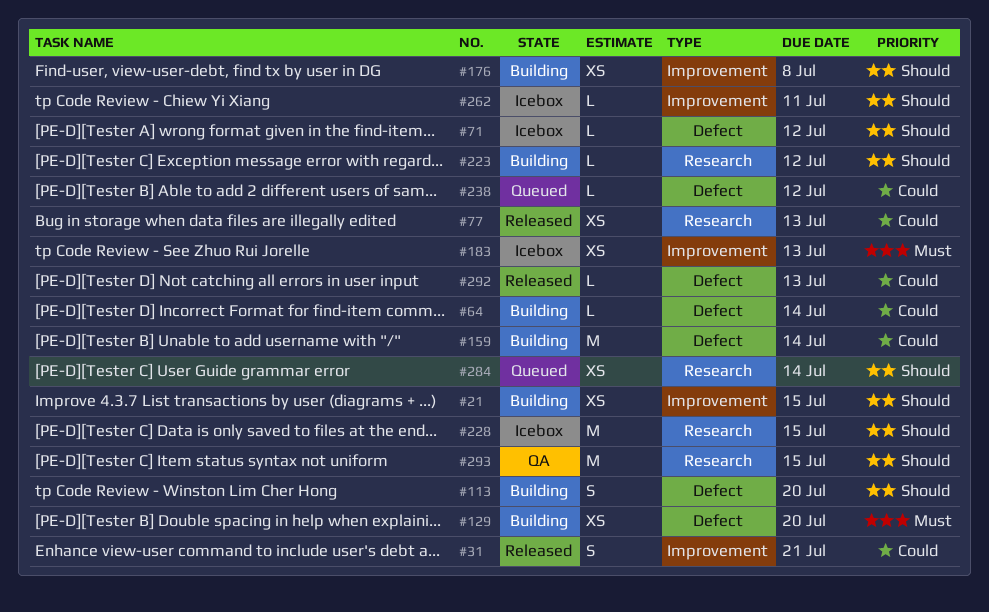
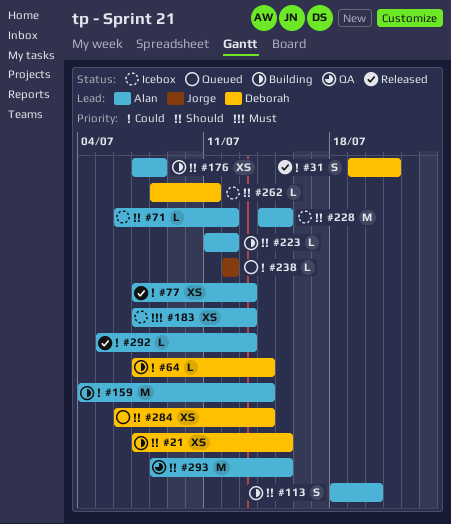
#129: present -> none

